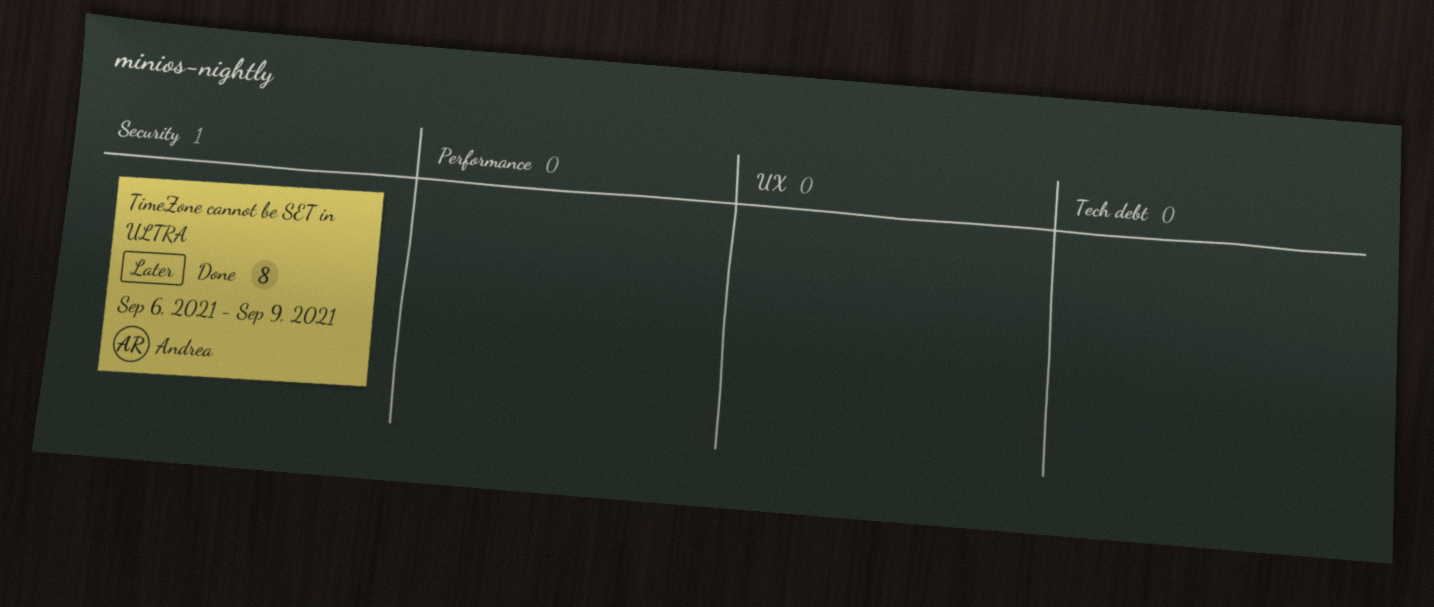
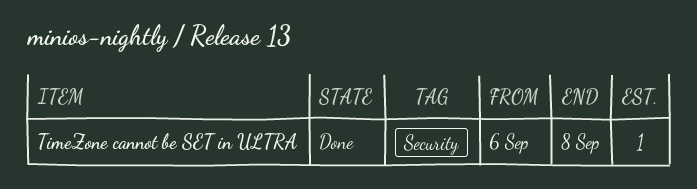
TimeZone cannot be SET in ULTRA, estimate: 8 -> 1
TimeZone cannot be SET in ULTRA, due: Sep 9 -> Sep 8

